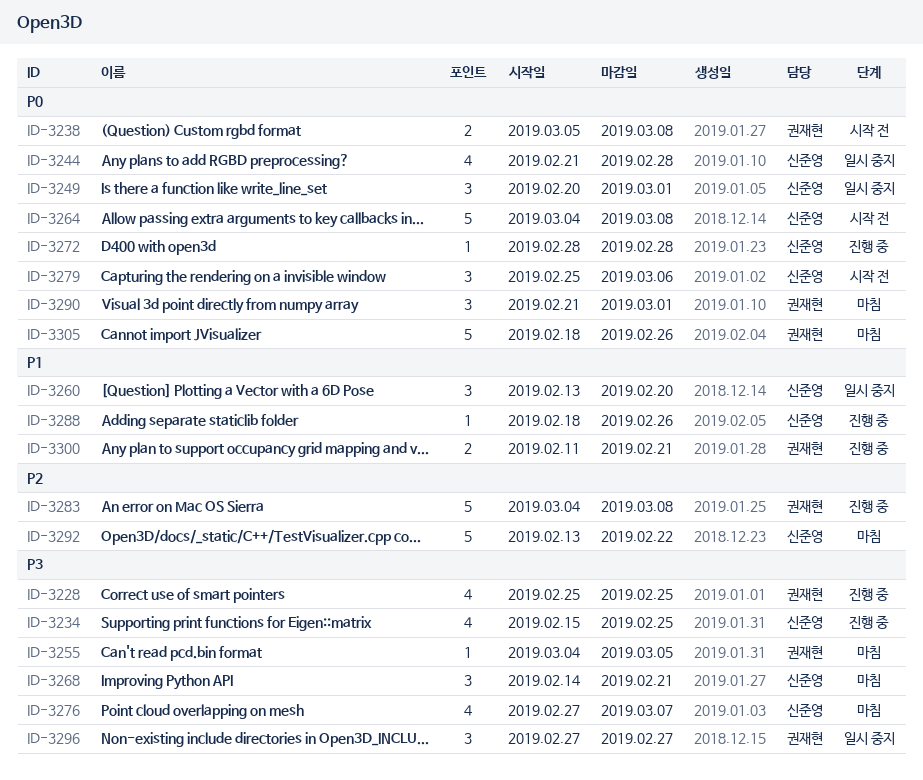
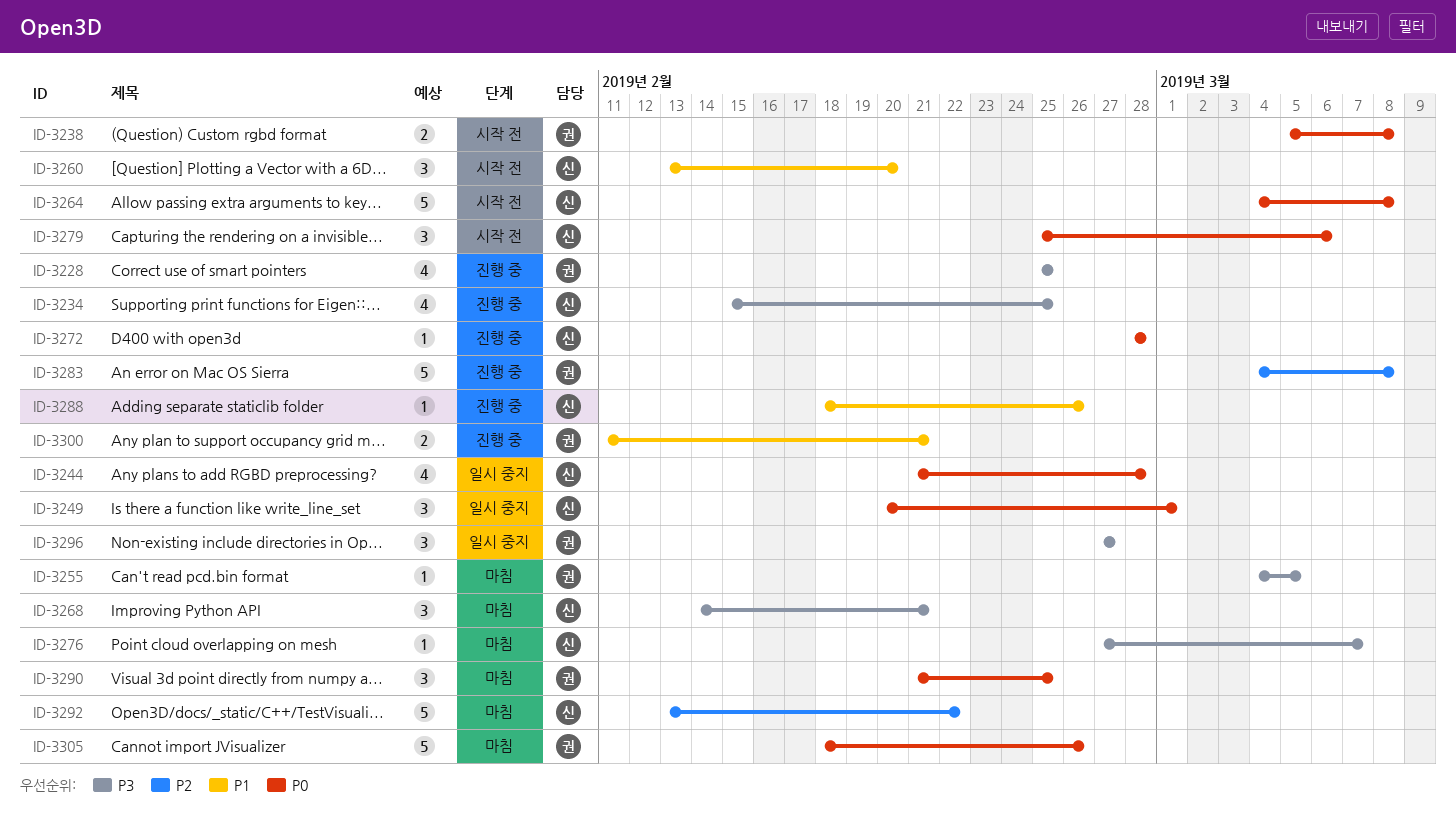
ID-3260, status: 일시 중지 -> 시작 전
ID-3276, estimate: 4 -> 1
ID-3290, due: Mar 1 -> Feb 25

